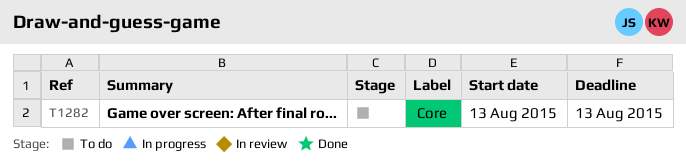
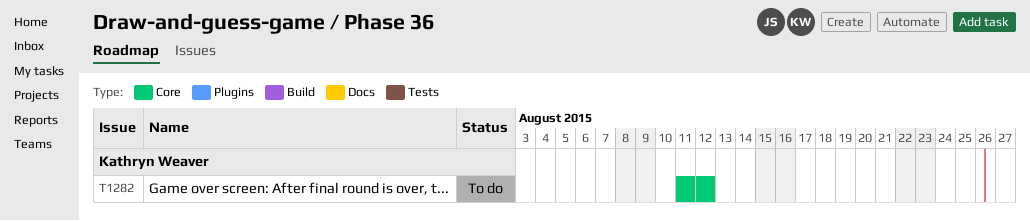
T1282, start: Aug 13 -> Aug 11
T1282, due: Aug 13 -> Aug 12

